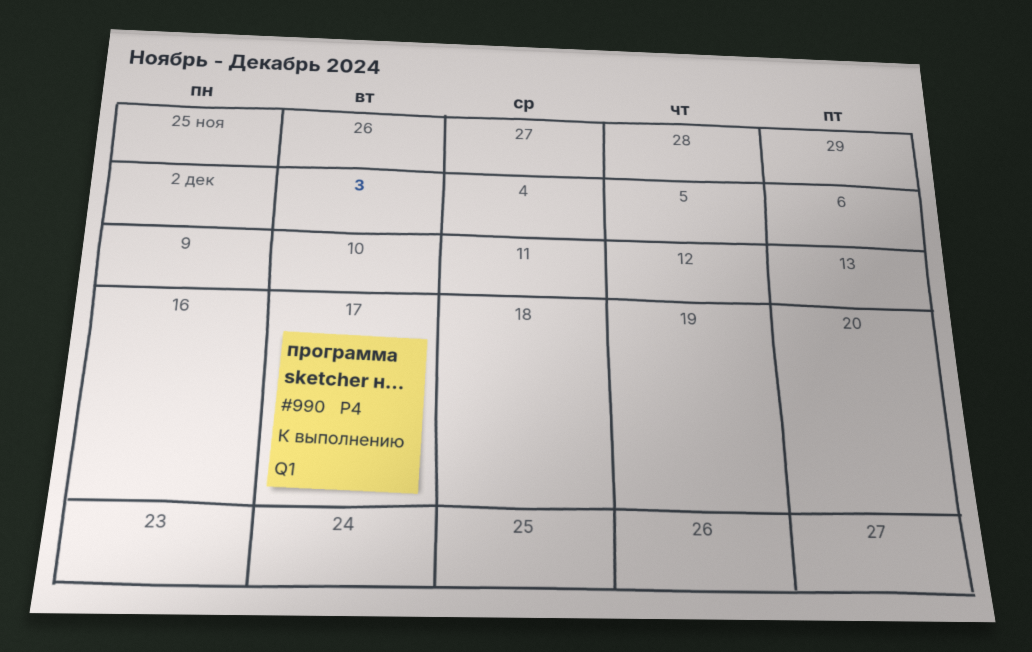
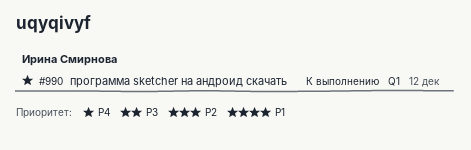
#990, due: Dec 17 -> Dec 12

